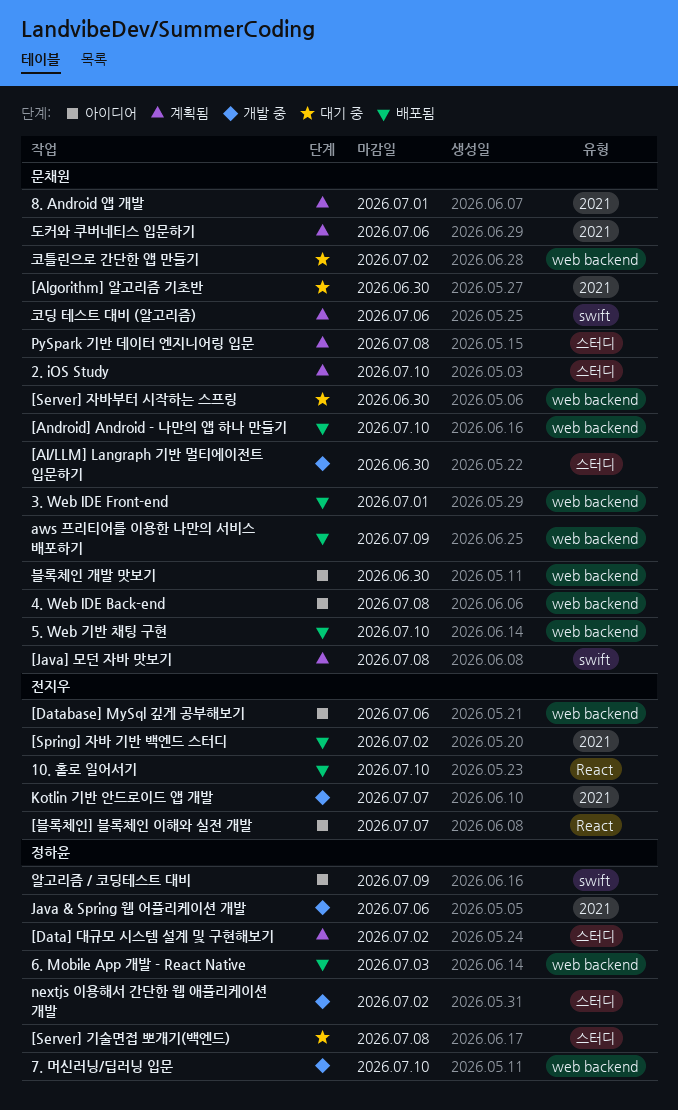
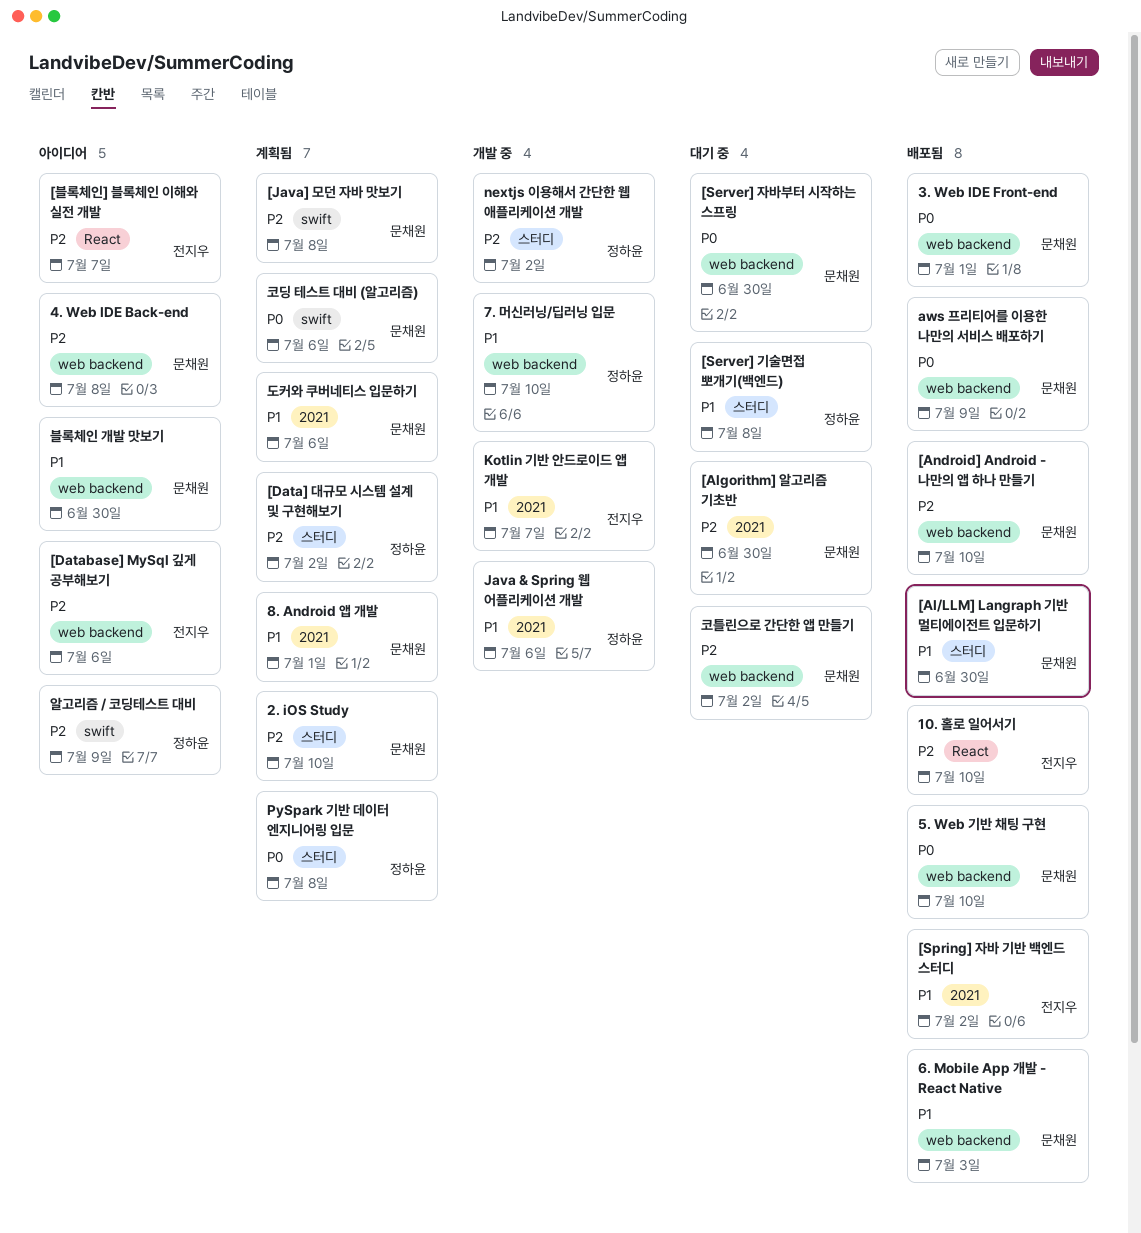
6. Mobile App 개발 - React Native, owner: 정하윤 -> 문채원
[AI/LLM] Langraph 기반 멀티에이전트 입문하기, status: 개발 중 -> 배포됨
PySpark 기반 데이터 엔지니어링 입문, owner: 문채원 -> 정하윤

